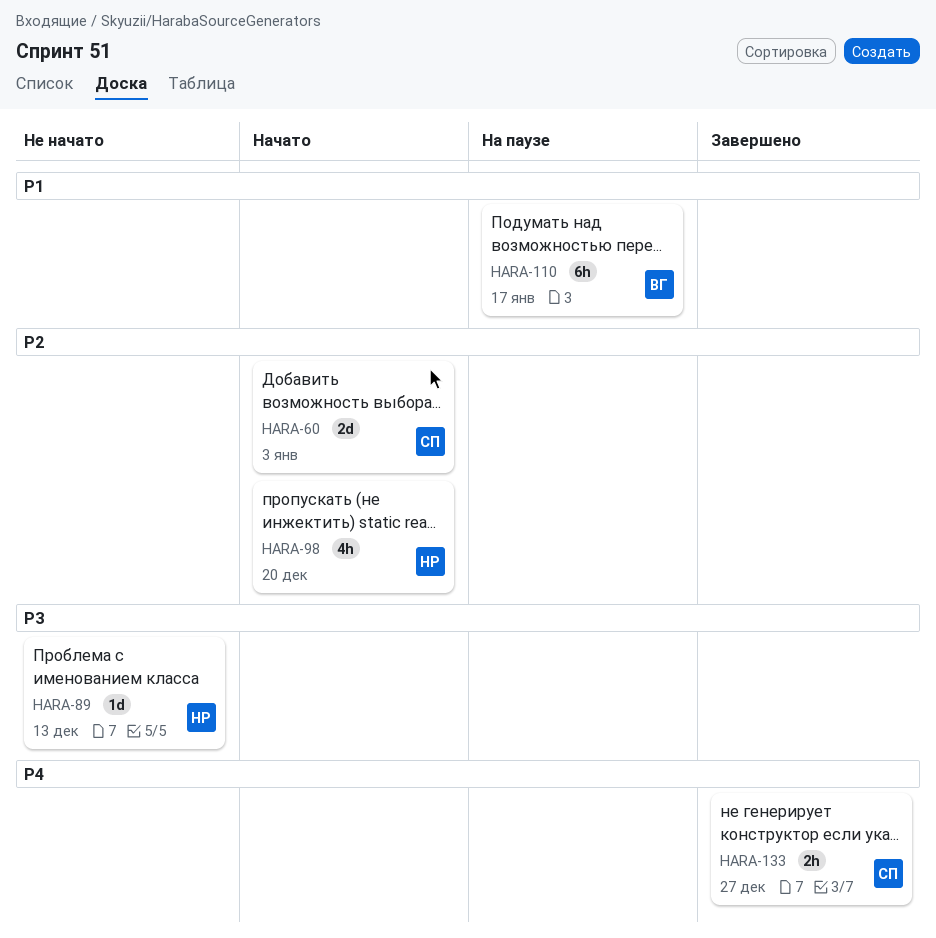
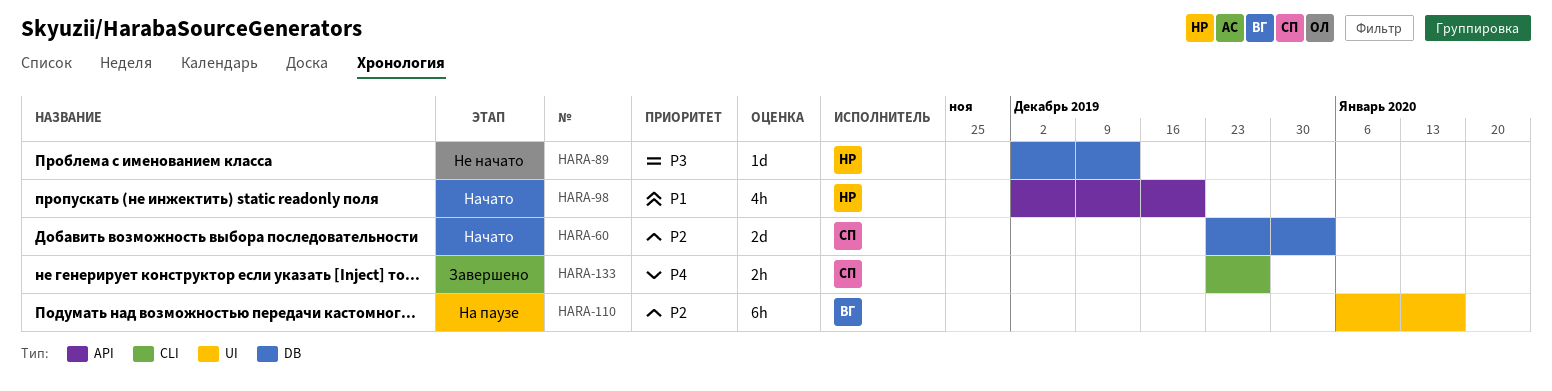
HARA-98, priority: P2 -> P1
HARA-110, priority: P1 -> P2

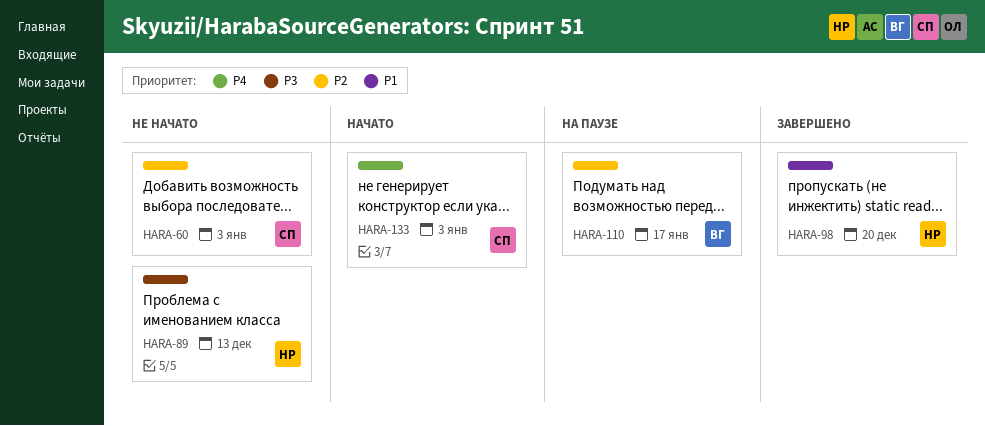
HARA-60, status: Начато -> Не начато
HARA-98, status: Начато -> Завершено
HARA-133, status: Завершено -> Начато
HARA-133, due: Dec 27 -> Jan 3

